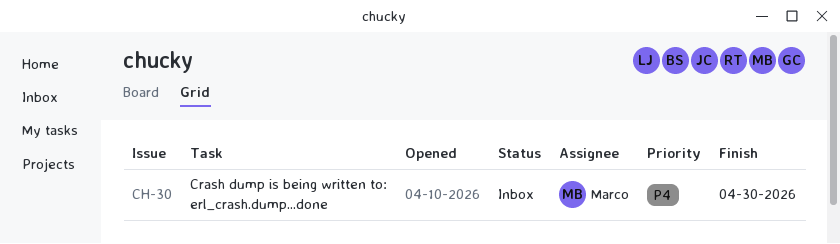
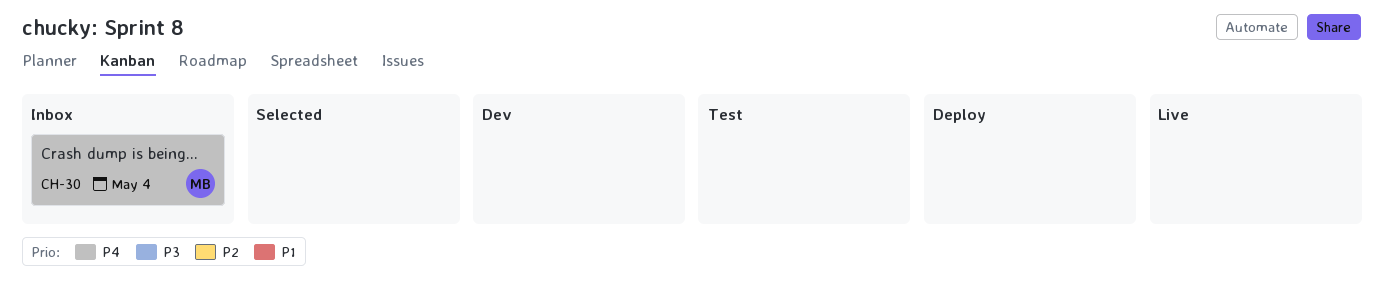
CH-30, due: Apr 30 -> May 4

